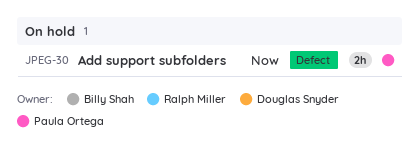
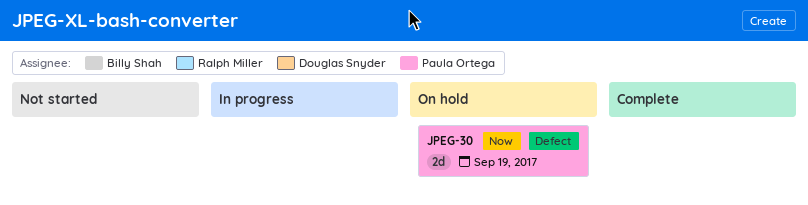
JPEG-30, estimate: 2h -> 2d

